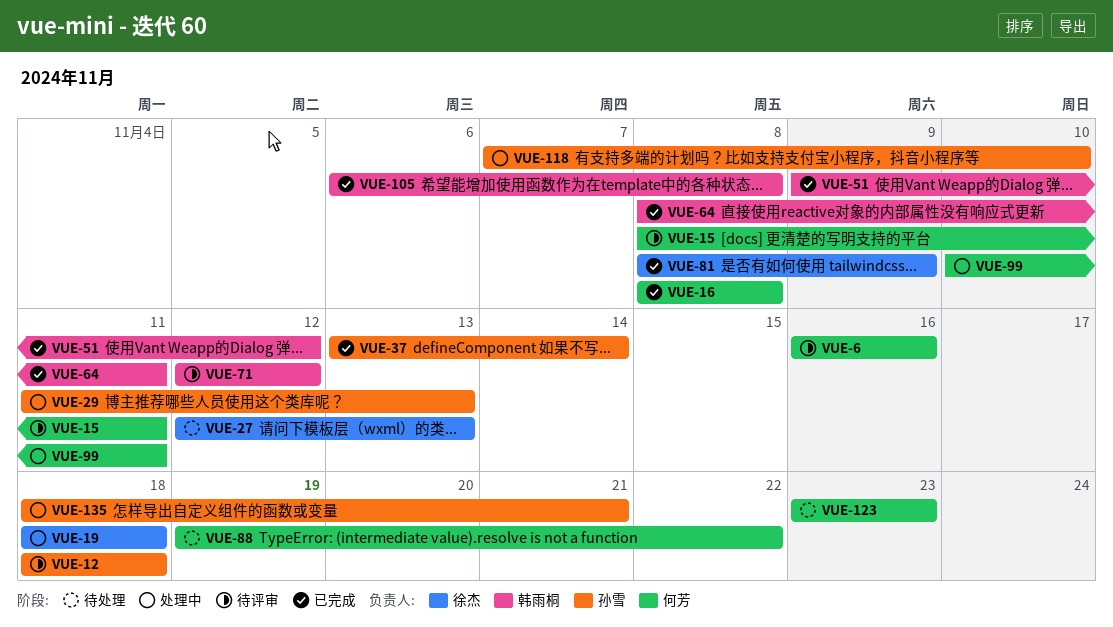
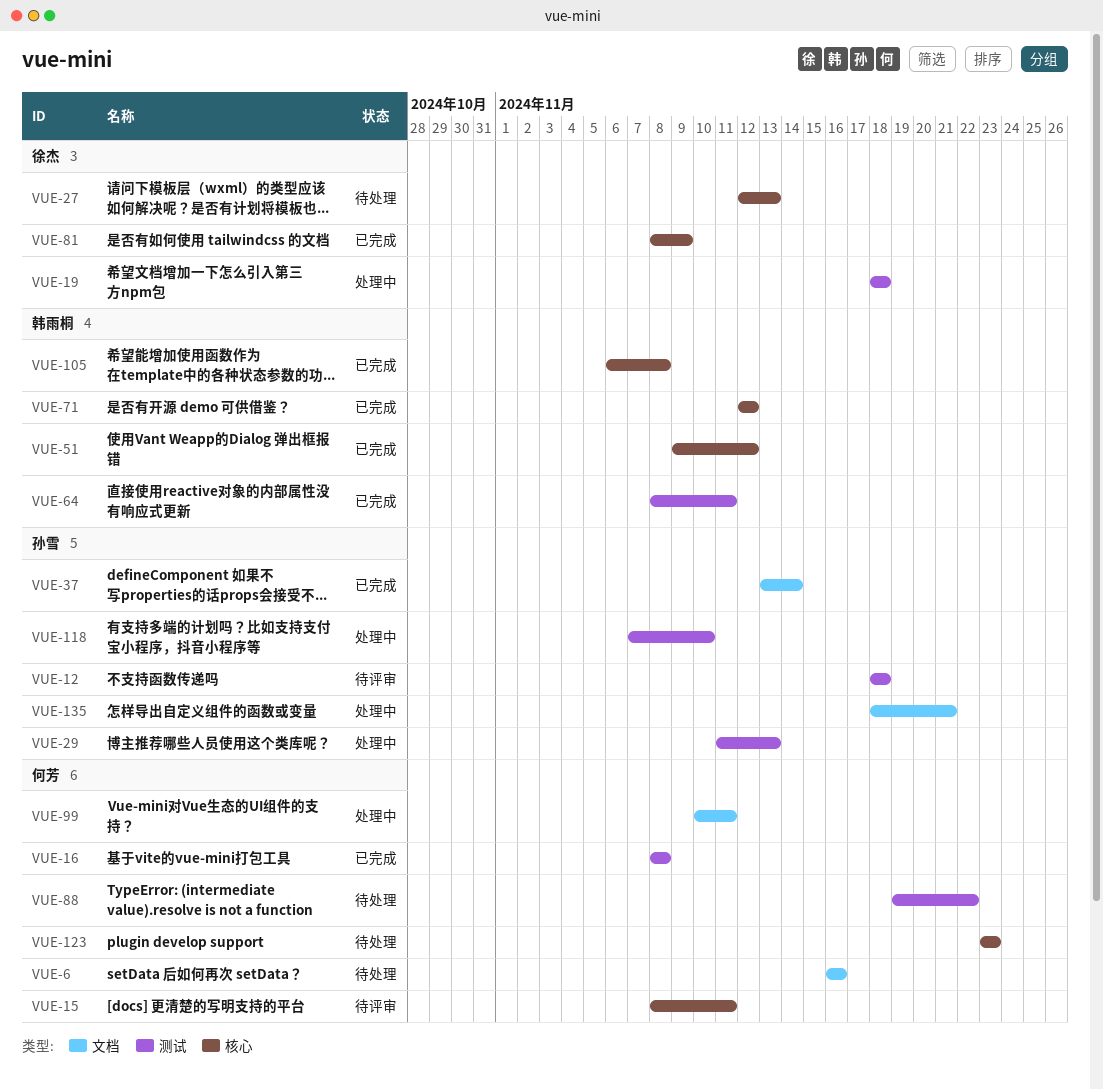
VUE-6, status: 待评审 -> 待处理
VUE-71, status: 待评审 -> 已完成

